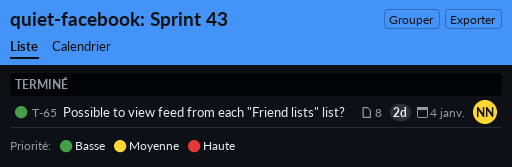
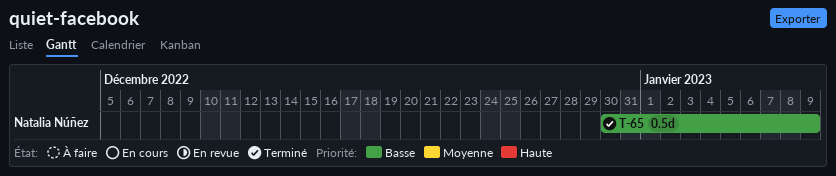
T-65, estimate: 2d -> 0.5d
T-65, due: Jan 4 -> Jan 9

